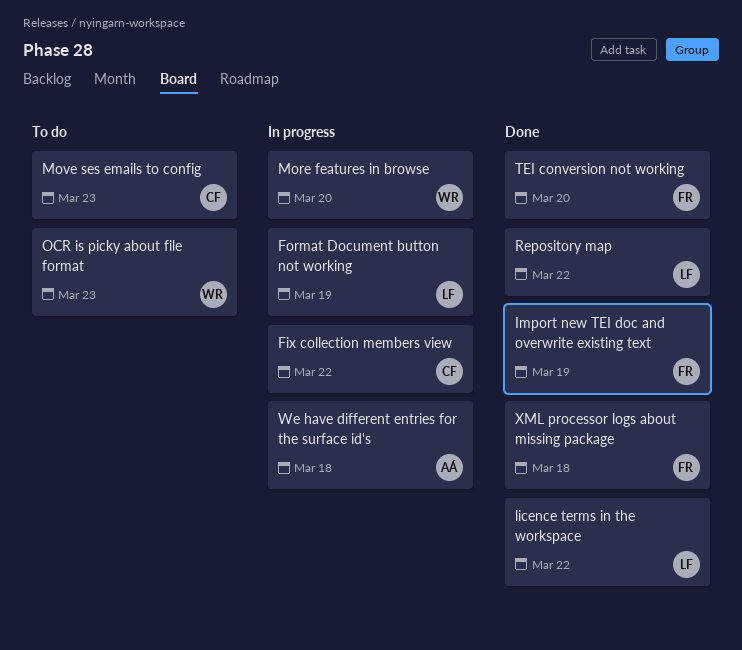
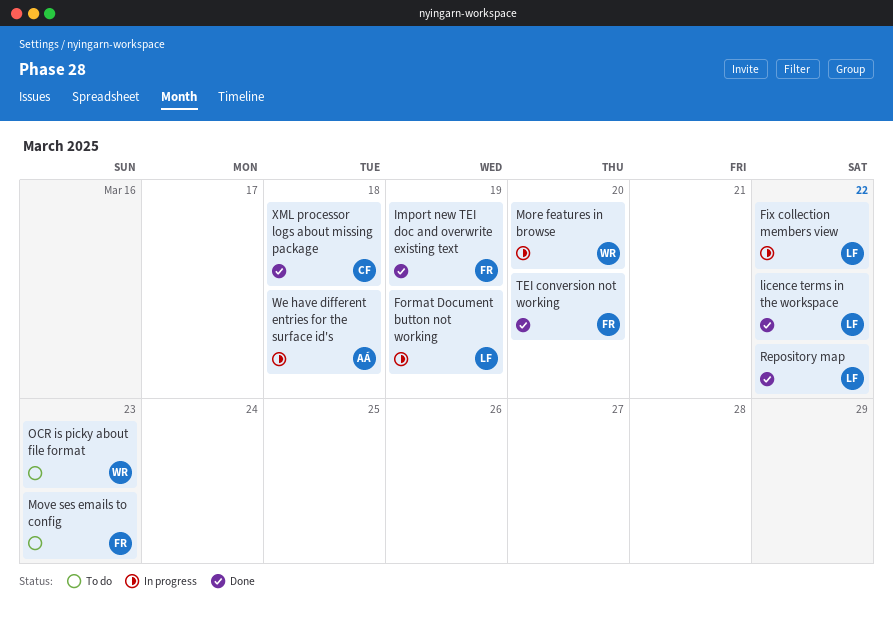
Fix collection members view, owner: CF -> LF
Move ses emails to config, owner: CF -> FR
XML processor logs about missing package, owner: FR -> CF

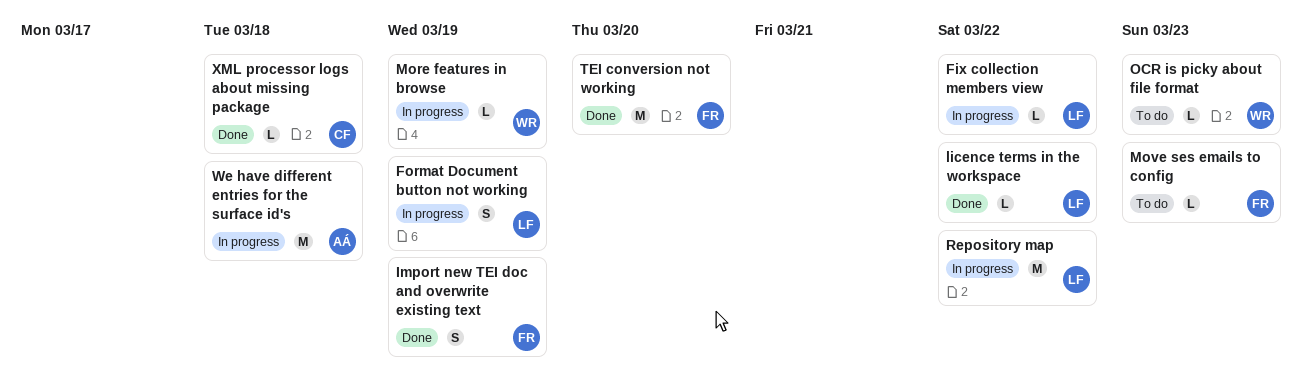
More features in browse, due: Mar 20 -> Mar 19
Repository map, status: Done -> In progress

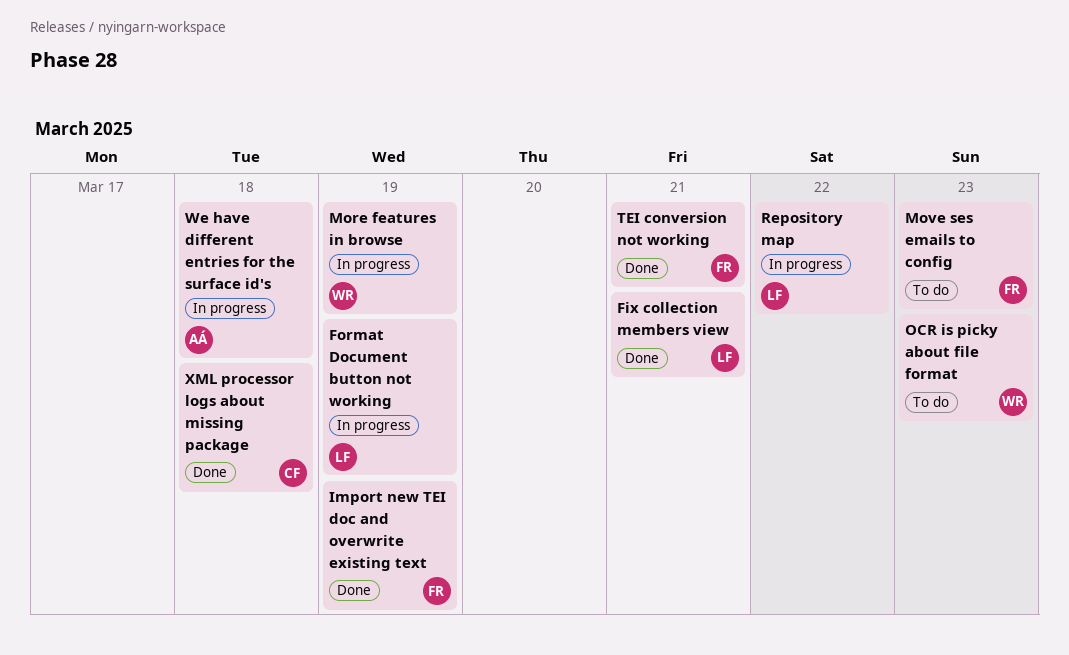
Fix collection members view, status: In progress -> Done
Fix collection members view, due: Mar 22 -> Mar 21
licence terms in the workspace: present -> none
TEI conversion not working, due: Mar 20 -> Mar 21

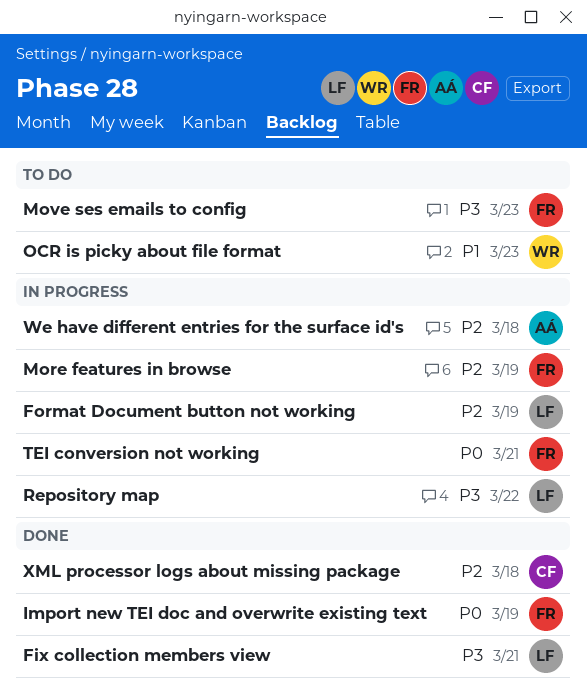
More features in browse, owner: WR -> FR
TEI conversion not working, status: Done -> In progress

